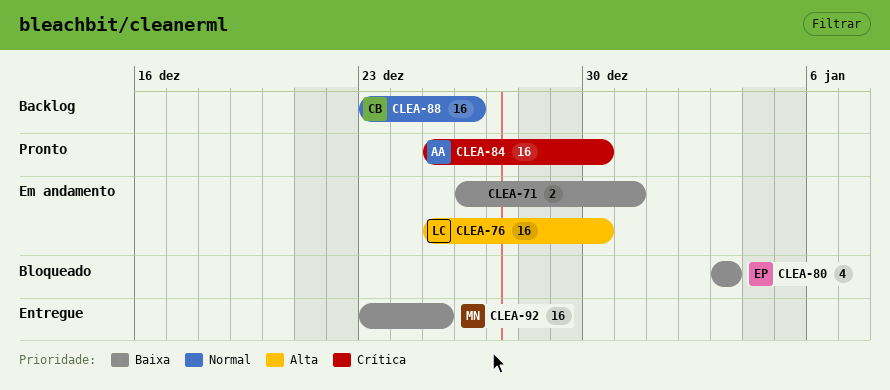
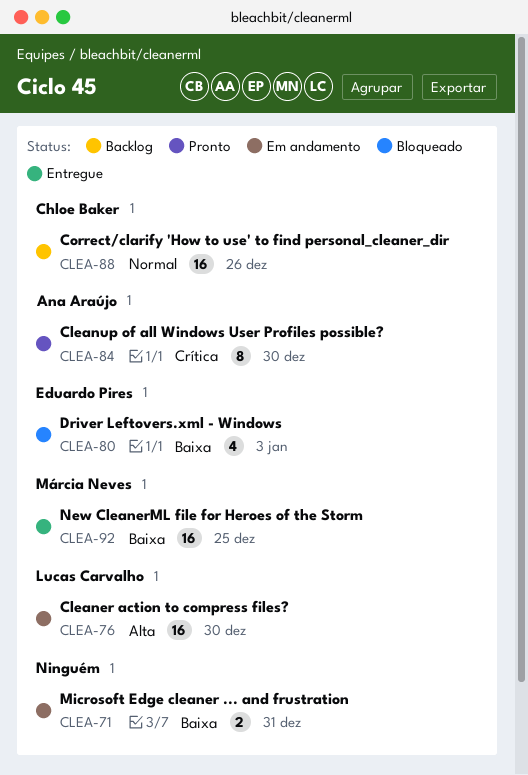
CLEA-84, estimate: 16 -> 8

